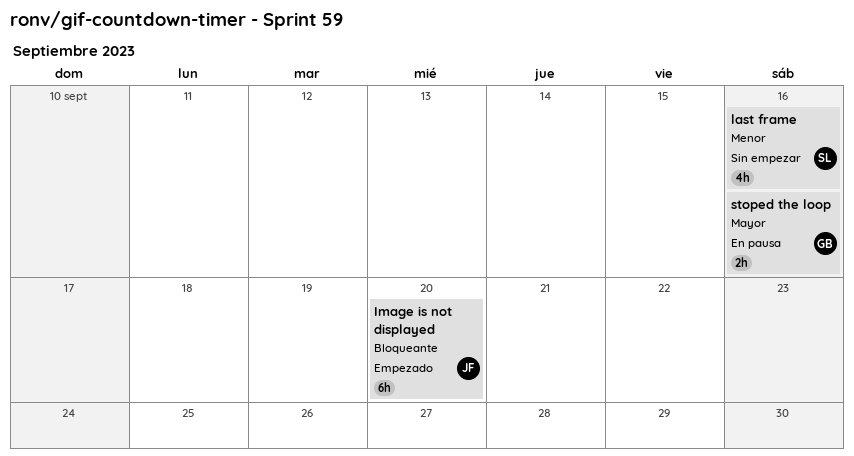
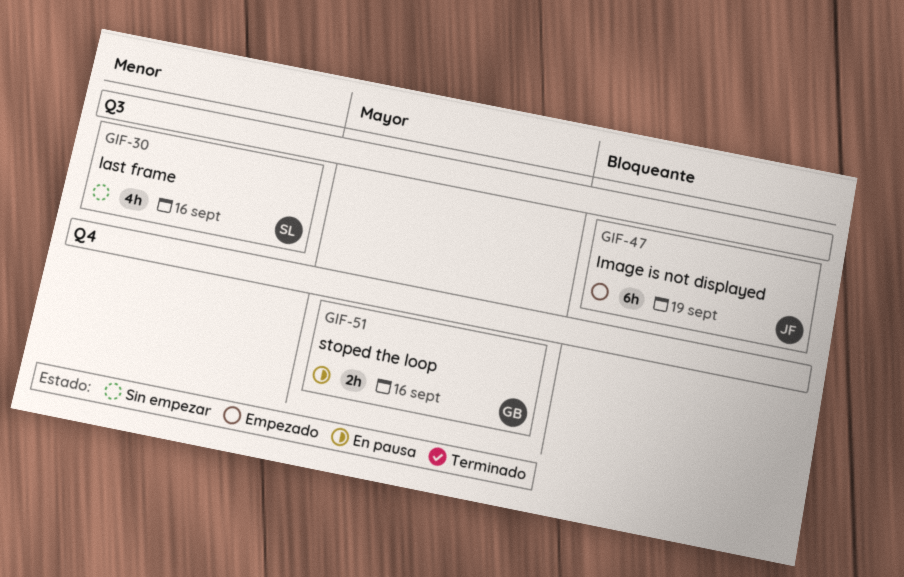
Image is not displayed, due: Sep 20 -> Sep 19

